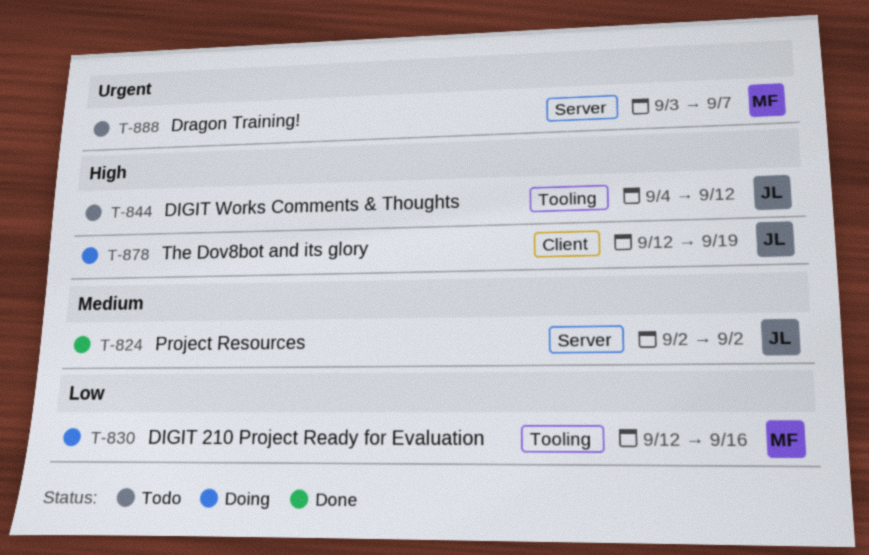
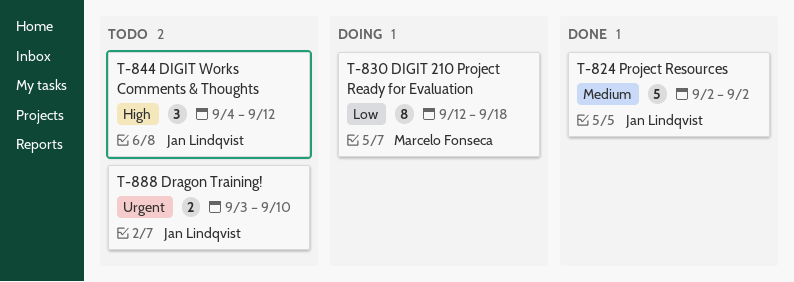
T-830, due: Sep 16 -> Sep 18
T-878: present -> none
T-888, owner: Marcelo Fonseca -> Jan Lindqvist
T-888, due: Sep 7 -> Sep 10

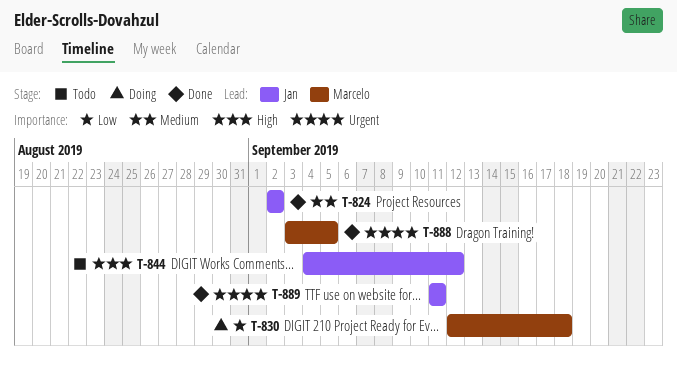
T-888, status: Todo -> Done
T-888, owner: Jan Lindqvist -> Marcelo Fonseca
T-888, due: Sep 10 -> Sep 5
T-889: none -> present

